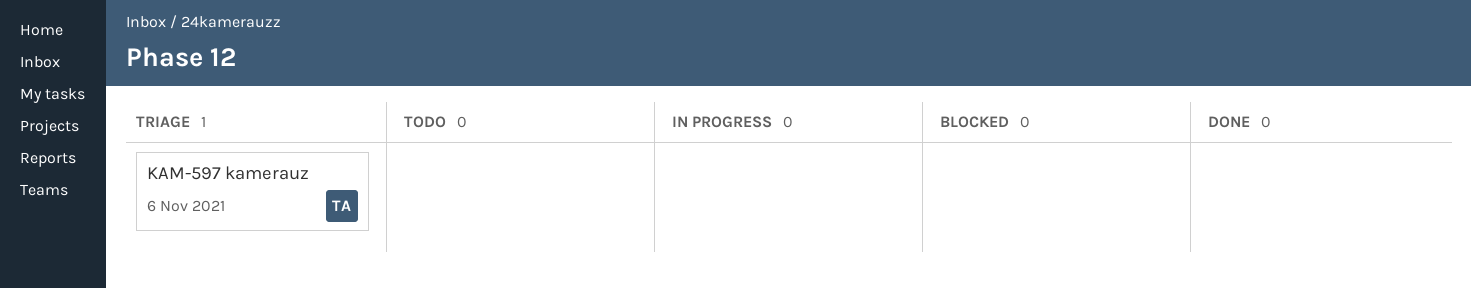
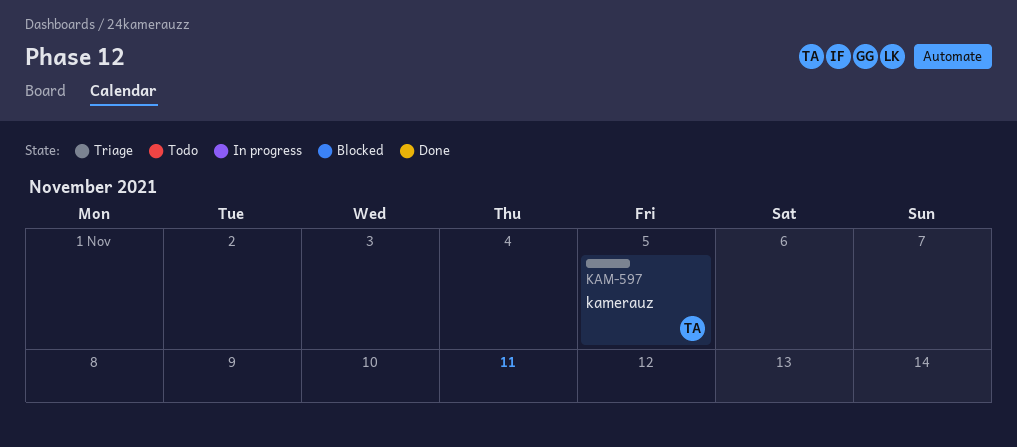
KAM-597, due: Nov 6 -> Nov 5

